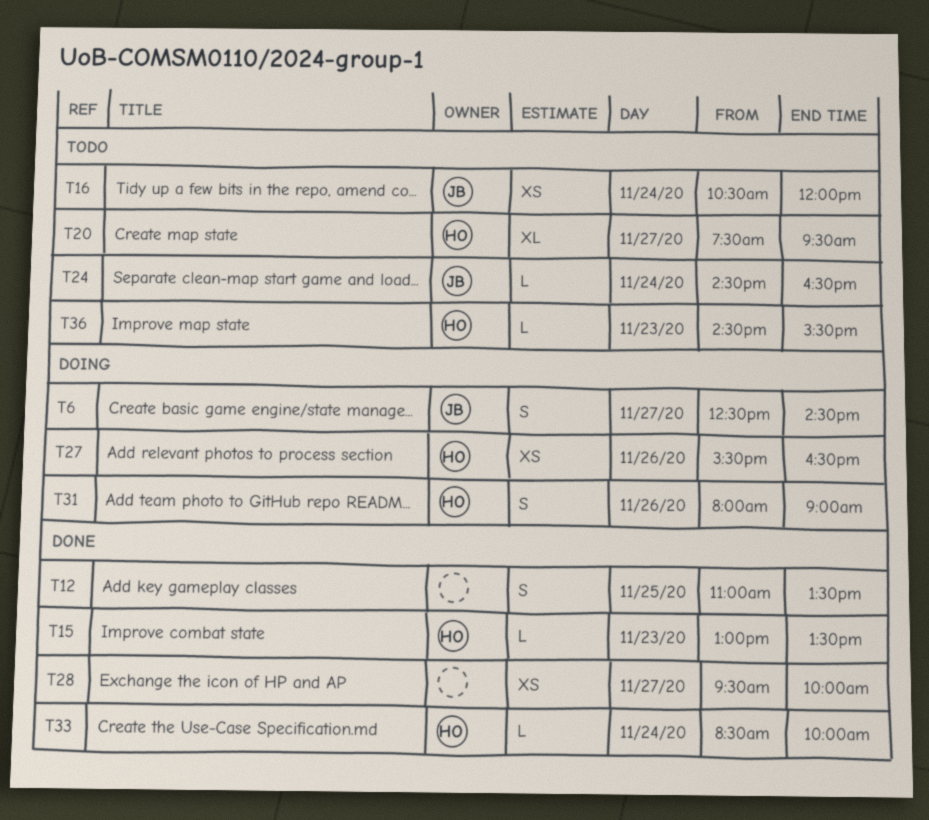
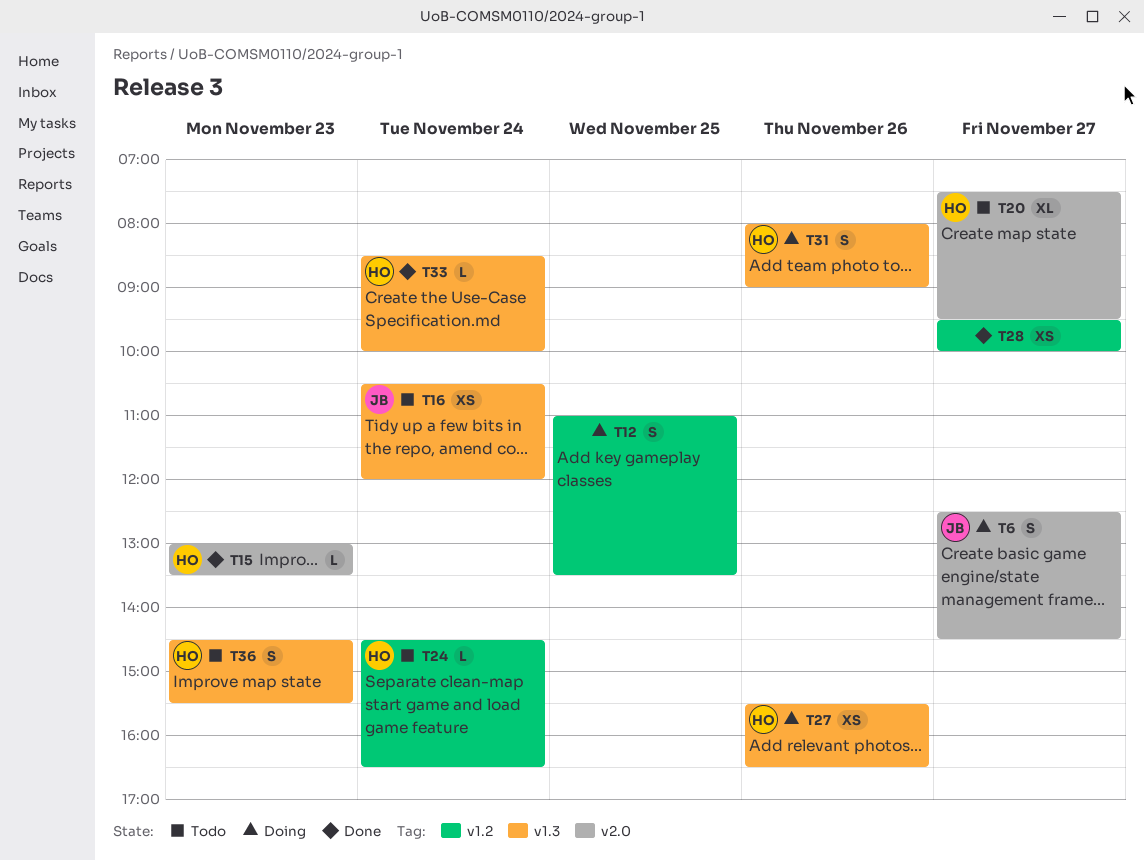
T12, status: Done -> Doing
T24, owner: JB -> HO
T36, estimate: L -> S

